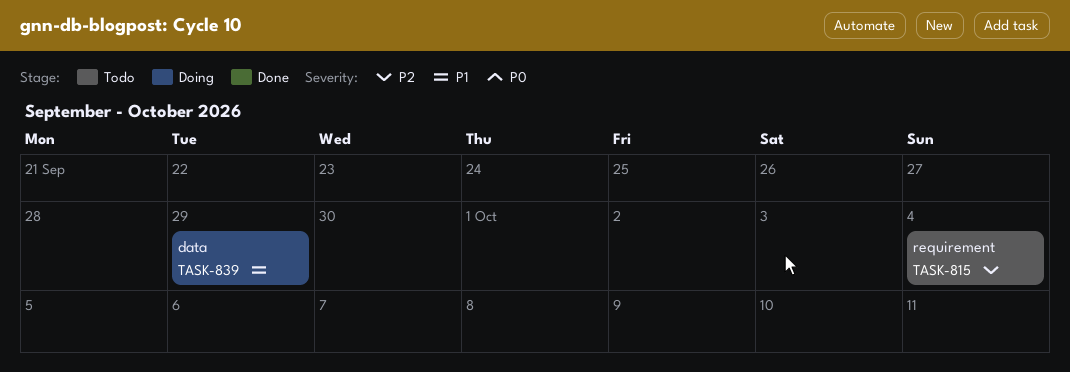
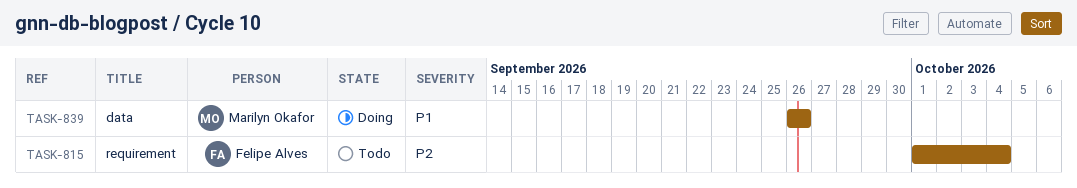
TASK-839, due: Sep 29 -> Sep 26

